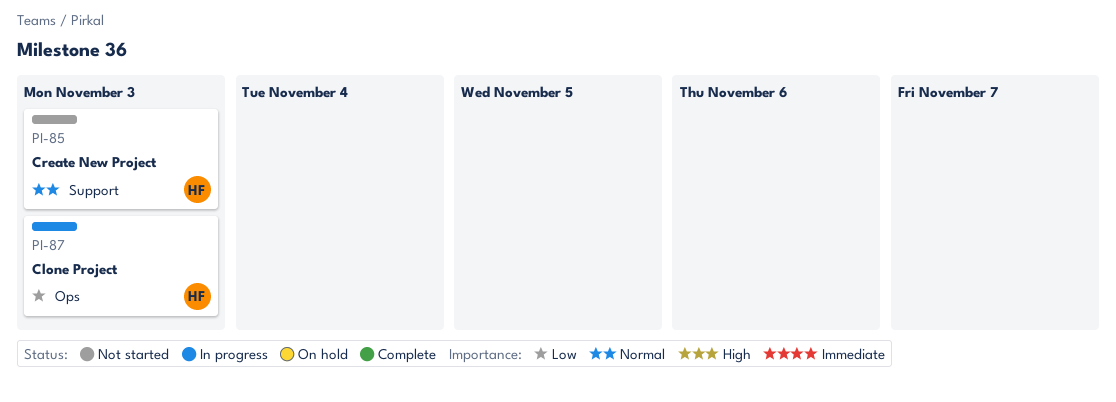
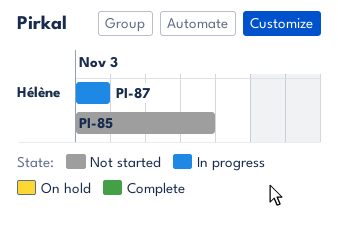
PI-85, due: Nov 3 -> Nov 6

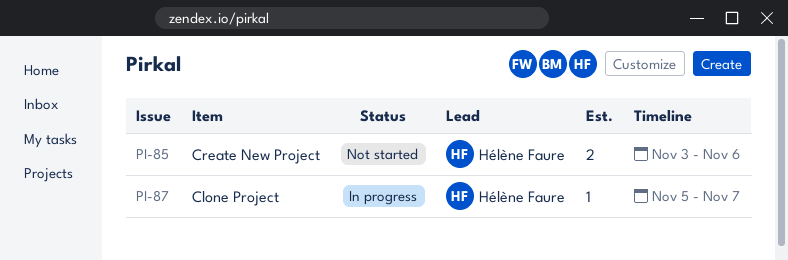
PI-87, start: Nov 3 -> Nov 5
PI-87, due: Nov 3 -> Nov 7

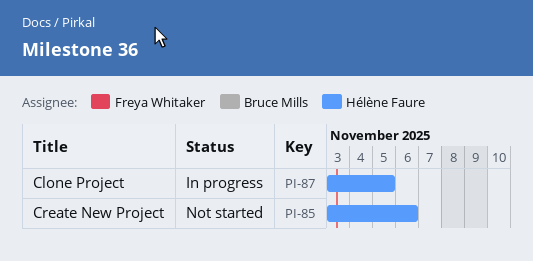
PI-87, start: Nov 5 -> Nov 3
PI-87, due: Nov 7 -> Nov 5

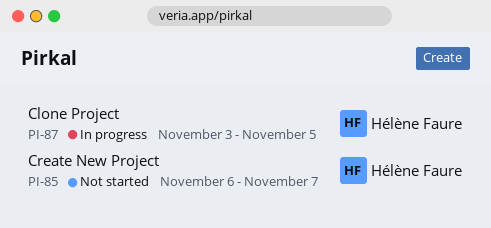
PI-85, start: Nov 3 -> Nov 6
PI-85, due: Nov 6 -> Nov 7

